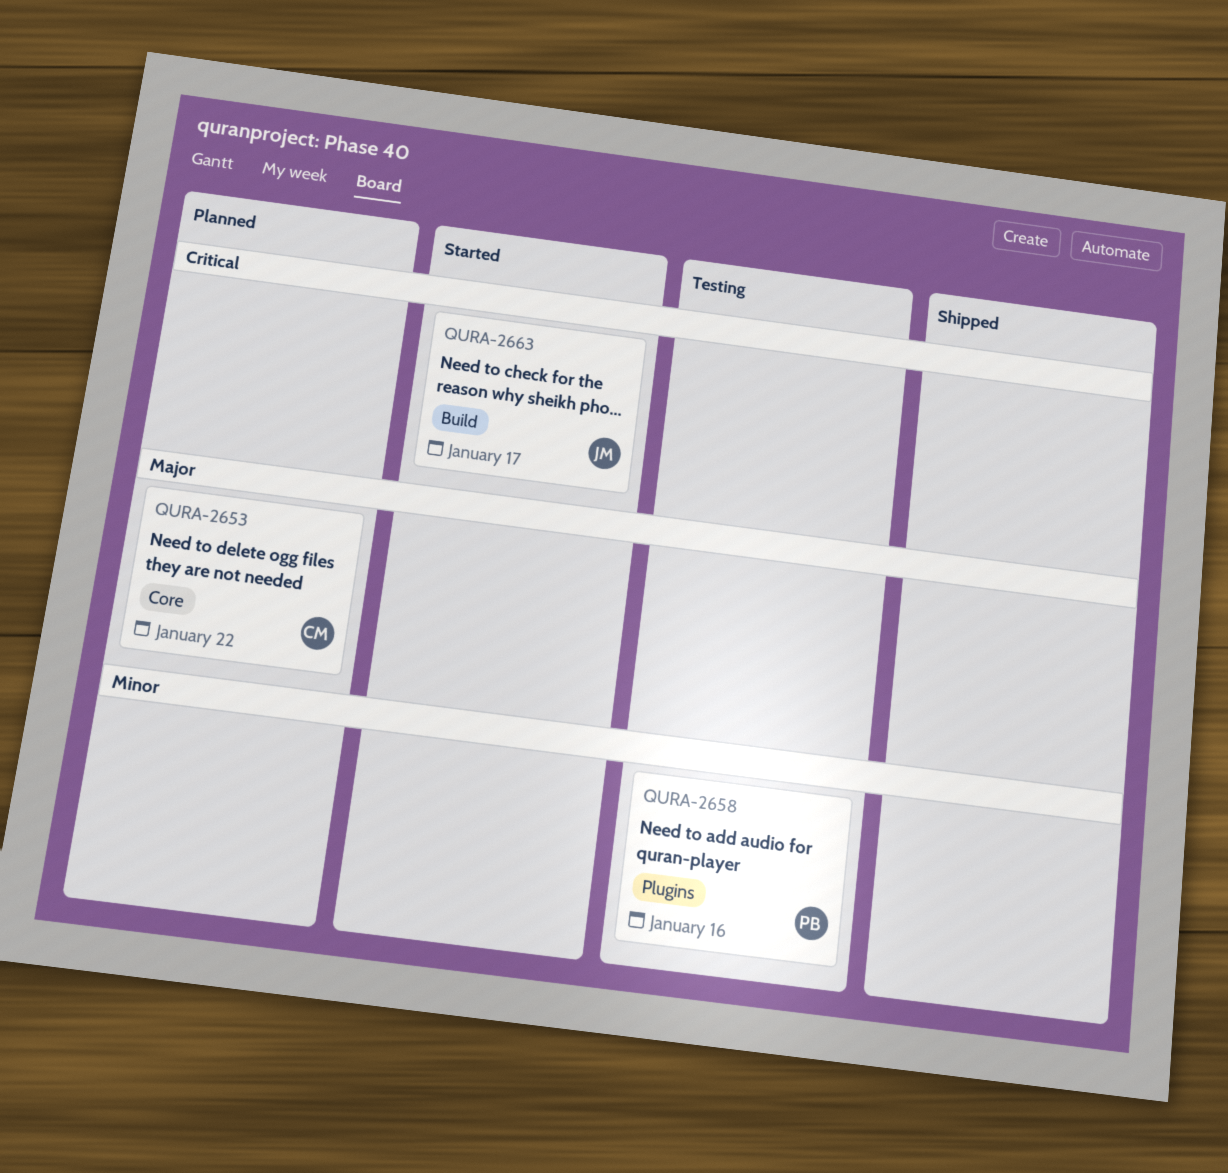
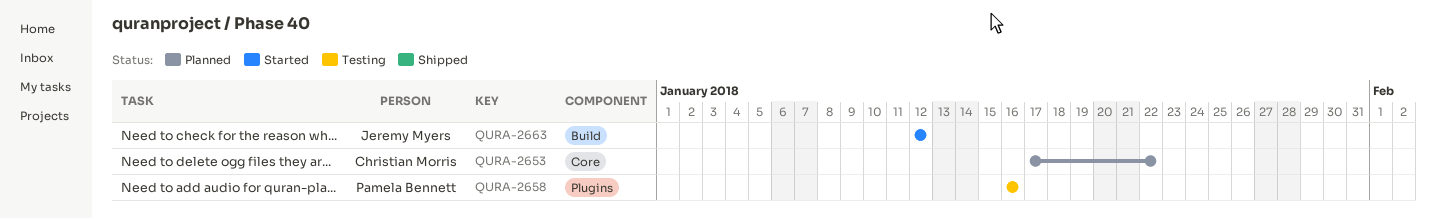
QURA-2663, due: Jan 17 -> Jan 12

